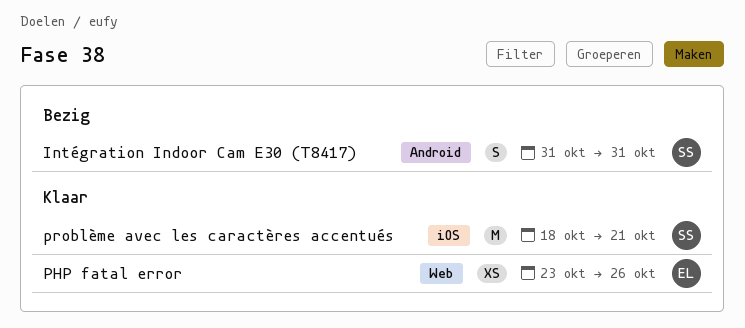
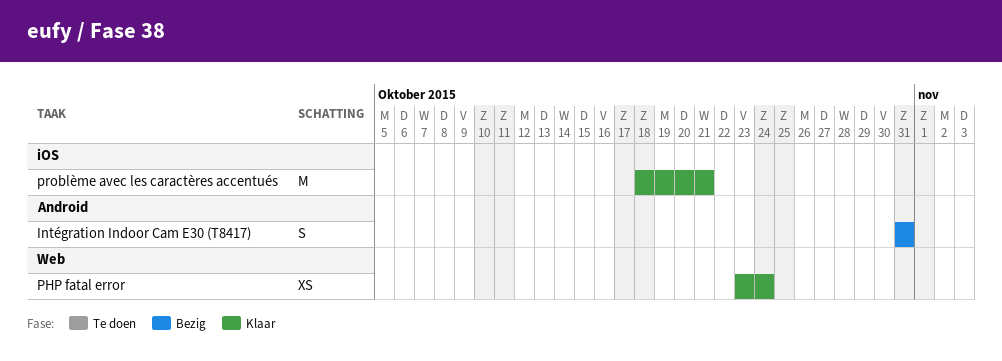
PHP fatal error, due: Oct 26 -> Oct 24

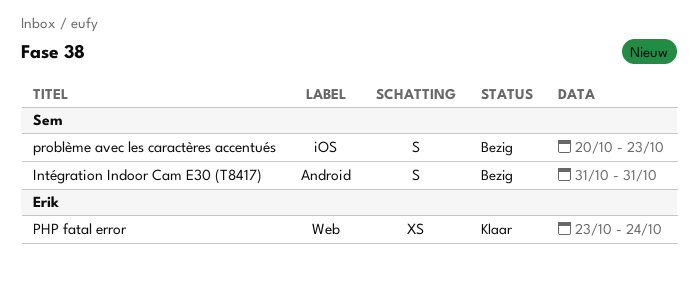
problème avec les caractères accentués, status: Klaar -> Bezig
problème avec les caractères accentués, estimate: M -> S
problème avec les caractères accentués, start: Oct 18 -> Oct 20
problème avec les caractères accentués, due: Oct 21 -> Oct 23

